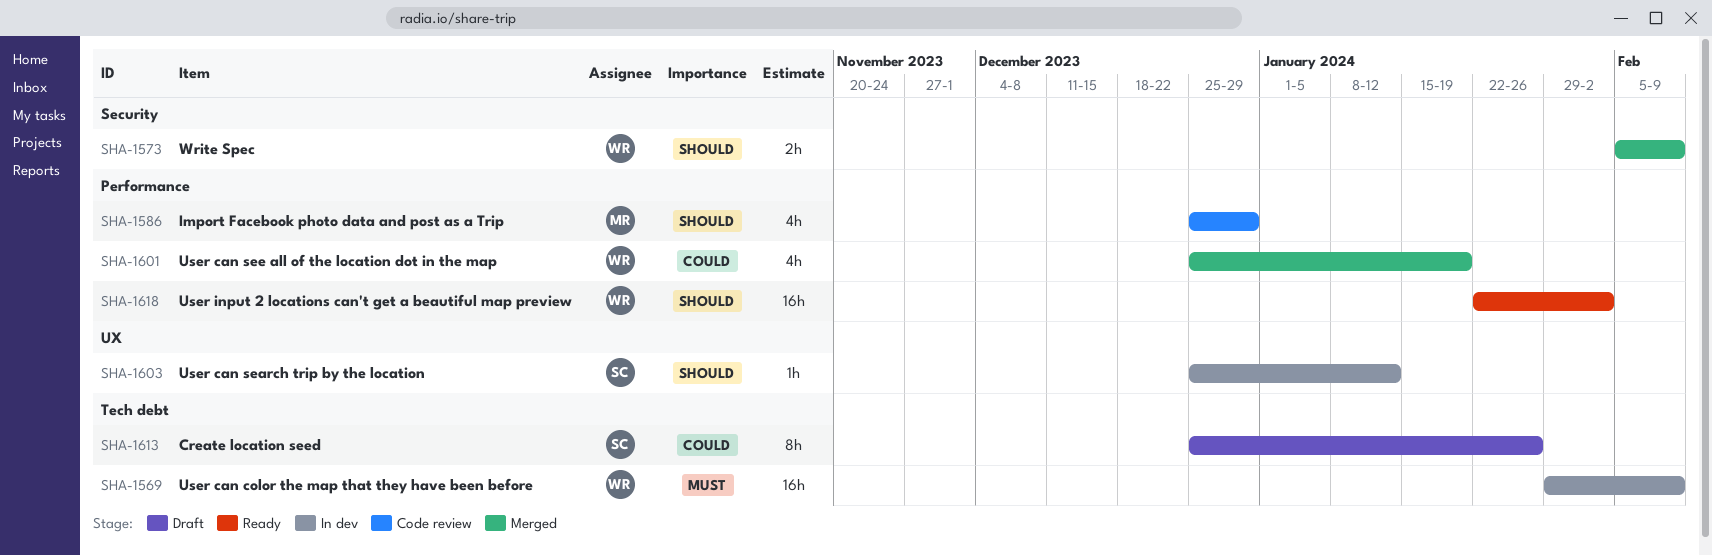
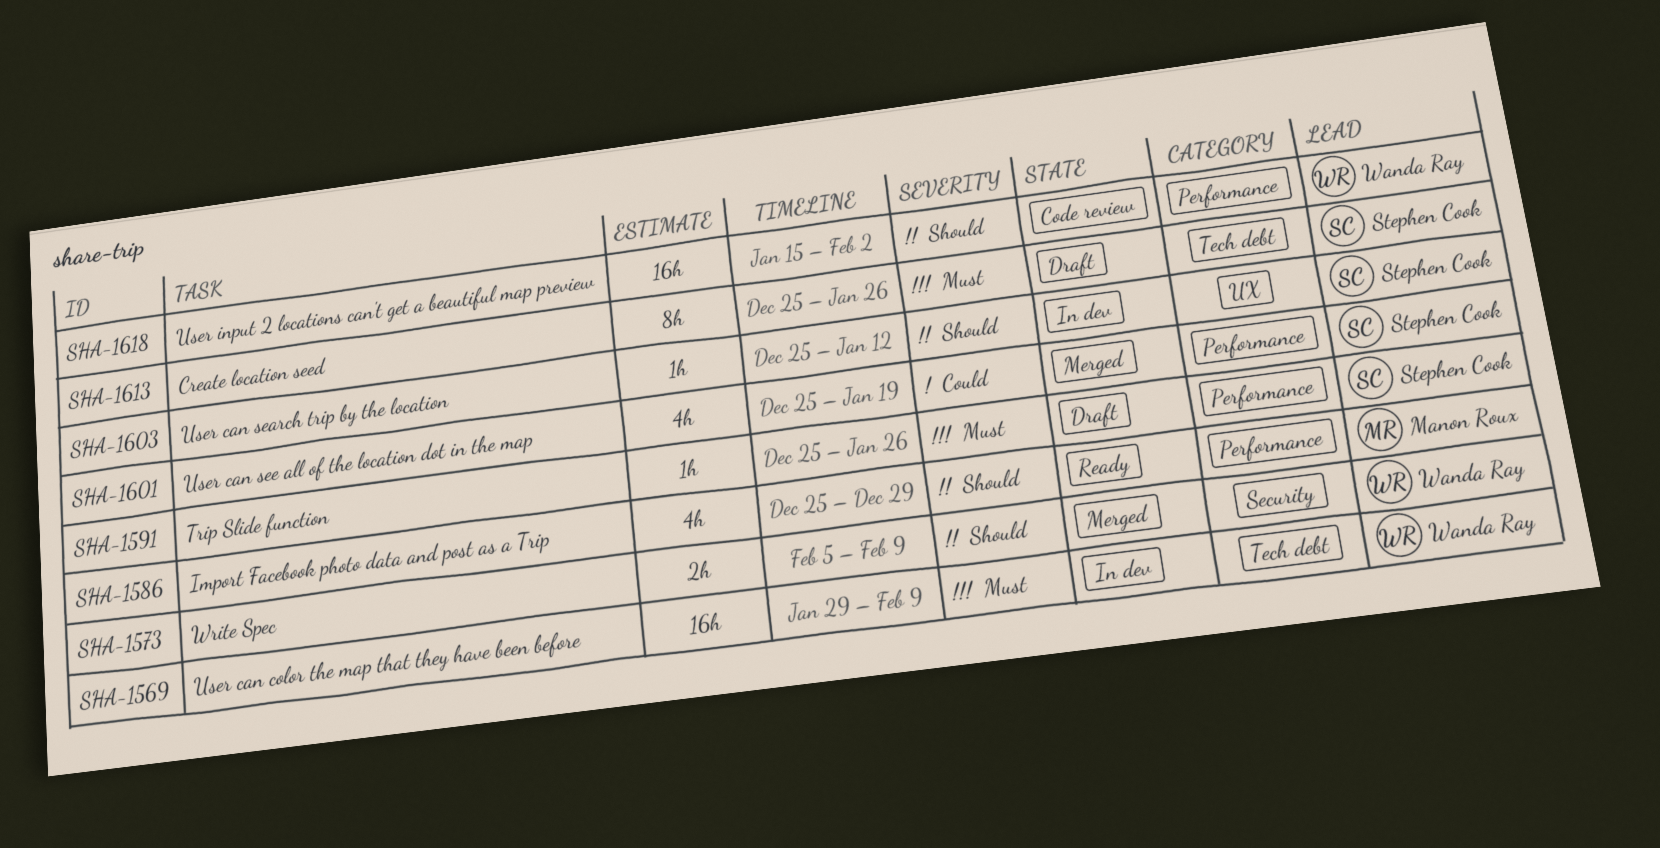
SHA-1586, status: Code review -> Ready
SHA-1591: none -> present
SHA-1601, owner: Wanda Ray -> Stephen Cook
SHA-1613, priority: Could -> Must
SHA-1618, status: Ready -> Code review
SHA-1618, start: Jan 22 -> Jan 15

